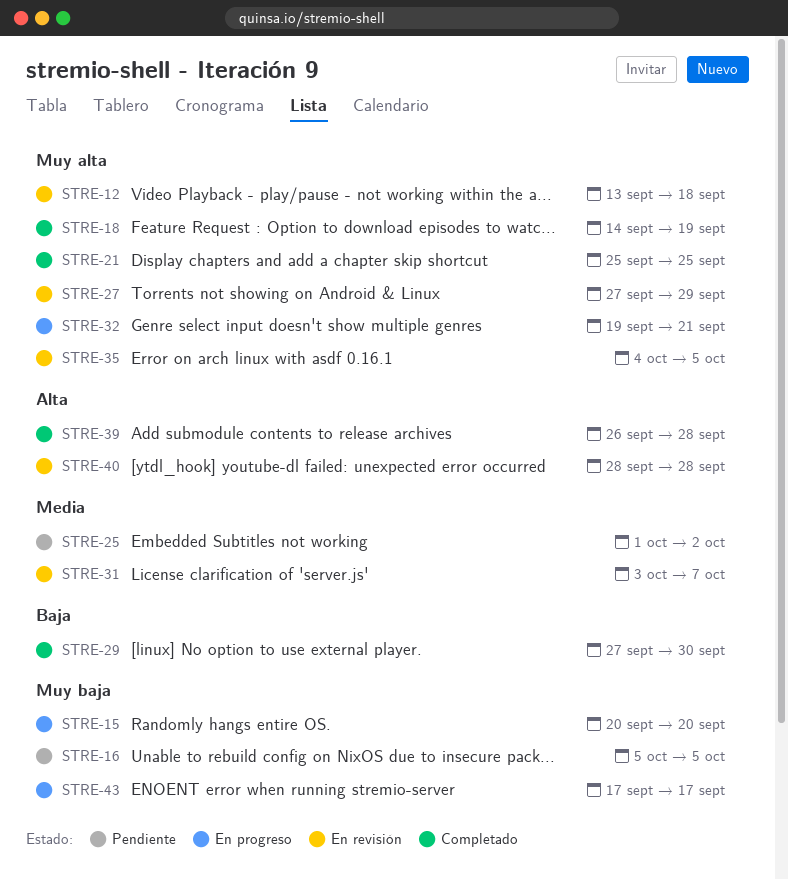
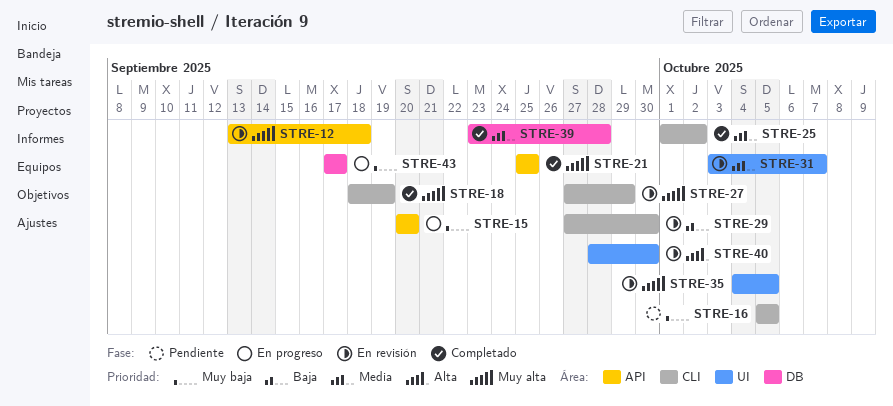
STRE-18, start: Sep 14 -> Sep 18
STRE-25, status: Pendiente -> Completado
STRE-29, status: Completado -> En revisión
STRE-32: present -> none
STRE-39, priority: Alta -> Media
STRE-39, start: Sep 26 -> Sep 23
STRE-40, due: Sep 28 -> Sep 30

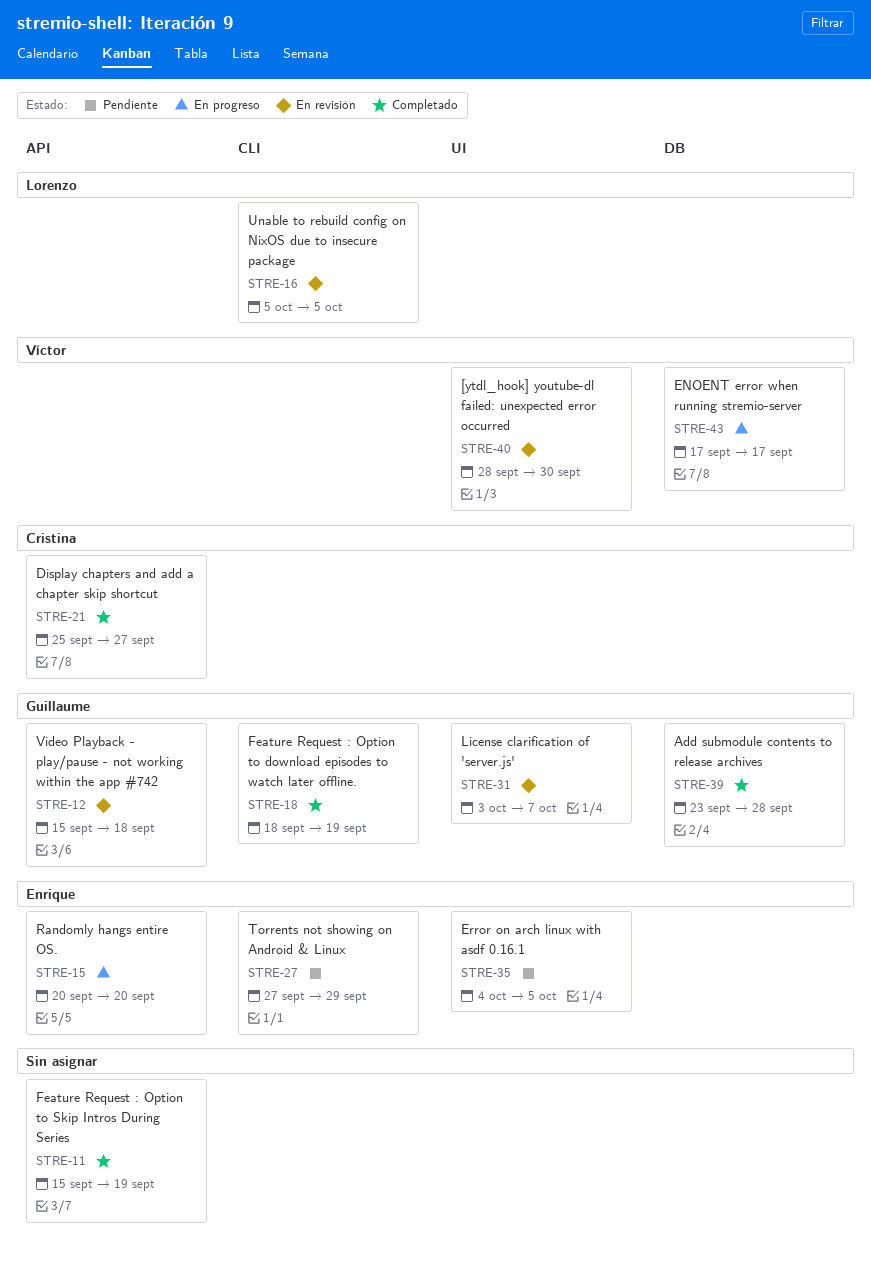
STRE-11: none -> present
STRE-12, start: Sep 13 -> Sep 15
STRE-16, status: Pendiente -> En revisión
STRE-21, due: Sep 25 -> Sep 27
STRE-25: present -> none
STRE-27, status: En revisión -> Pendiente
STRE-29: present -> none
STRE-35, status: En revisión -> Pendiente

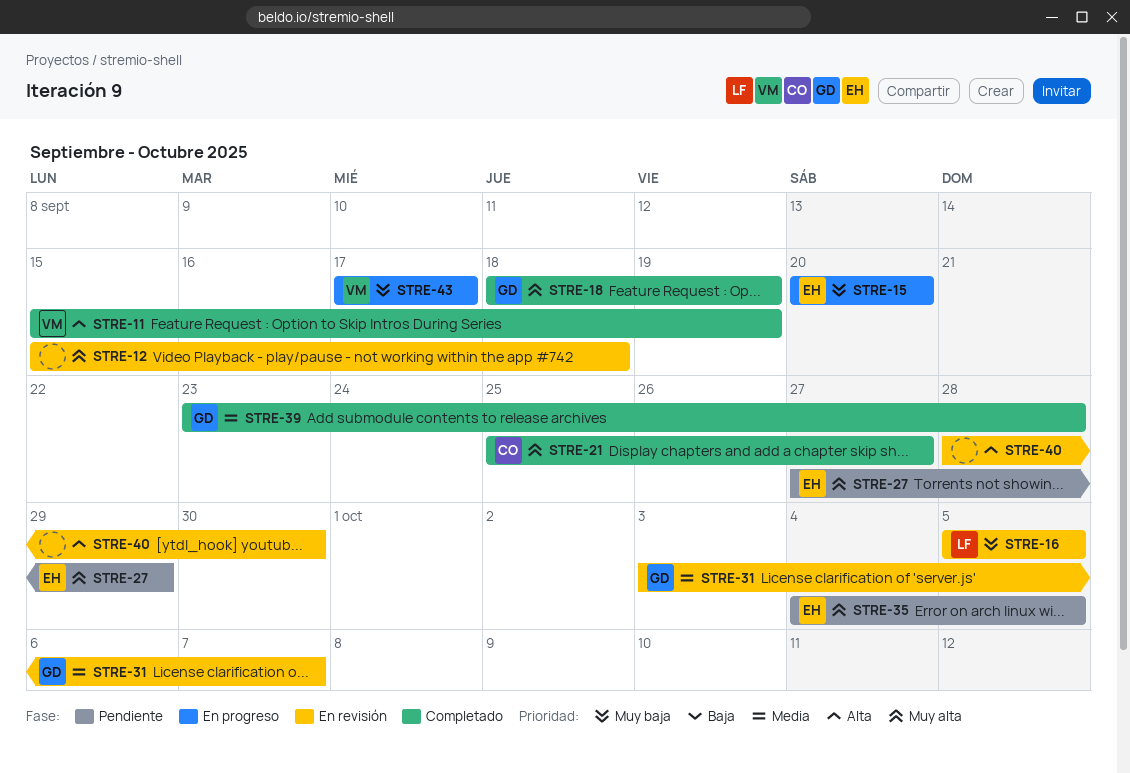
STRE-11, owner: none -> Víctor
STRE-12, owner: Guillaume -> none
STRE-40, owner: Víctor -> none

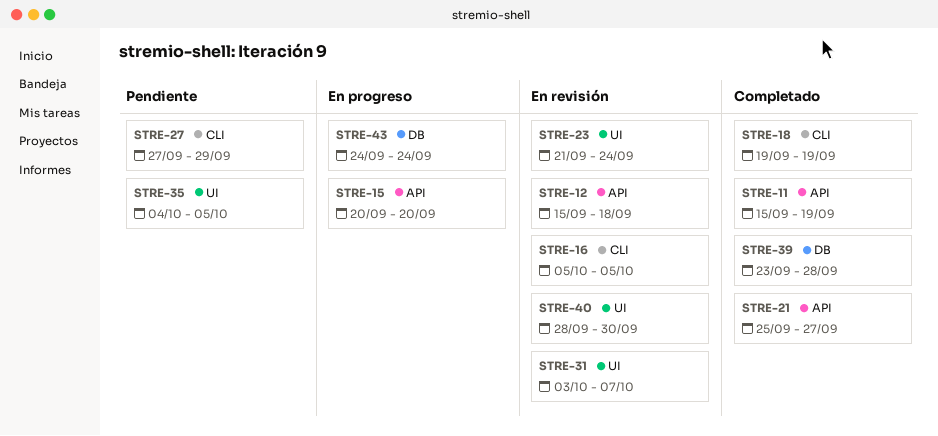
STRE-18, start: Sep 18 -> Sep 19
STRE-23: none -> present
STRE-43, start: Sep 17 -> Sep 24
STRE-43, due: Sep 17 -> Sep 24

